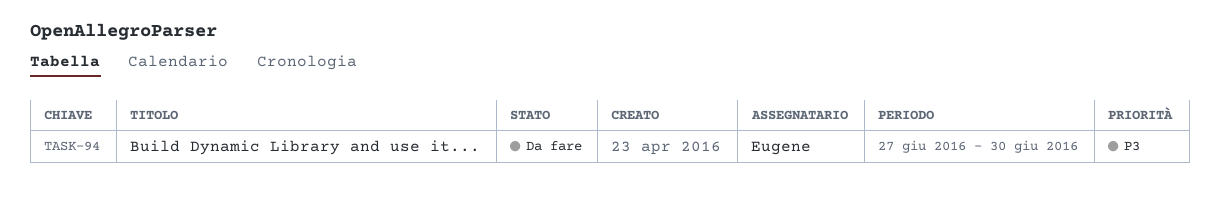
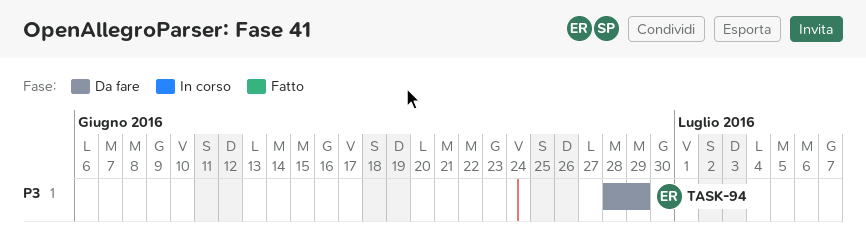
TASK-94, start: Jun 27 -> Jun 28
TASK-94, due: Jun 30 -> Jun 29

